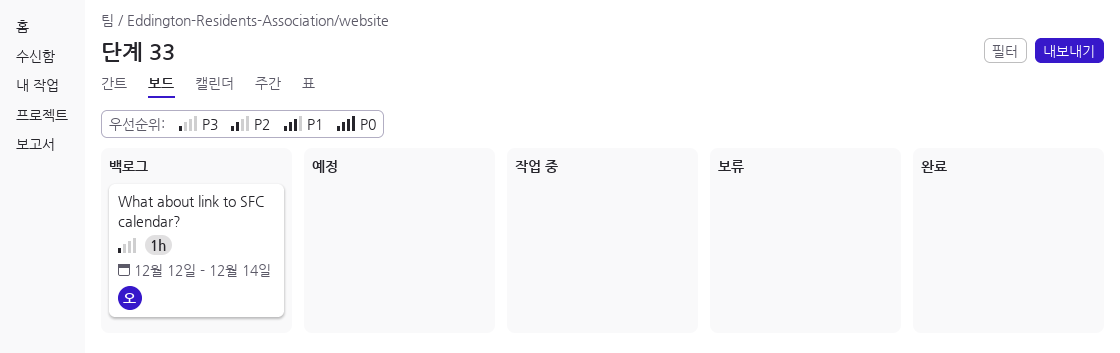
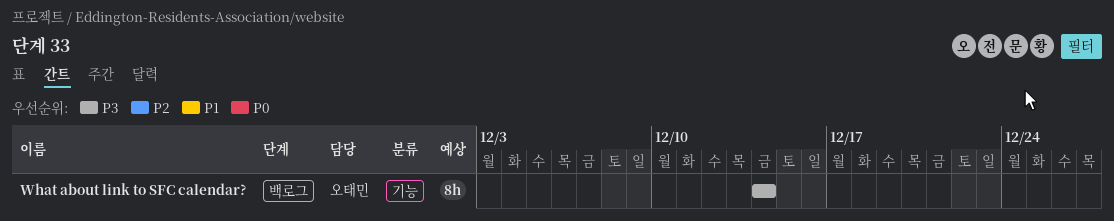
What about link to SFC calendar?, estimate: 1h -> 8h
What about link to SFC calendar?, start: Dec 12 -> Dec 14

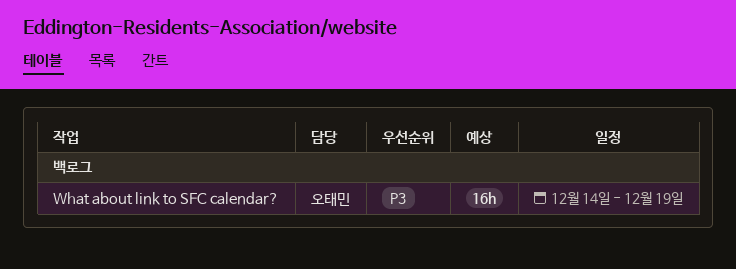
What about link to SFC calendar?, estimate: 8h -> 16h
What about link to SFC calendar?, due: Dec 14 -> Dec 19

